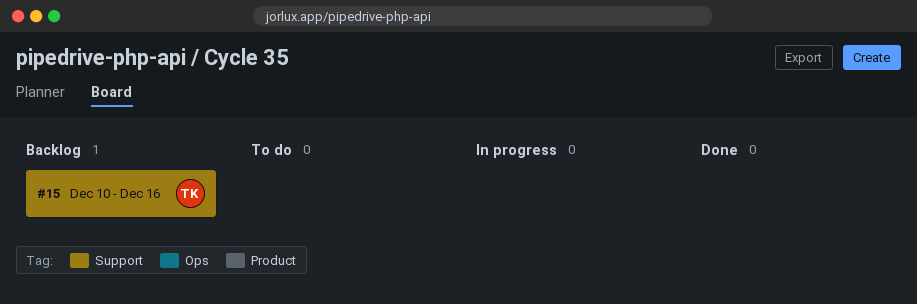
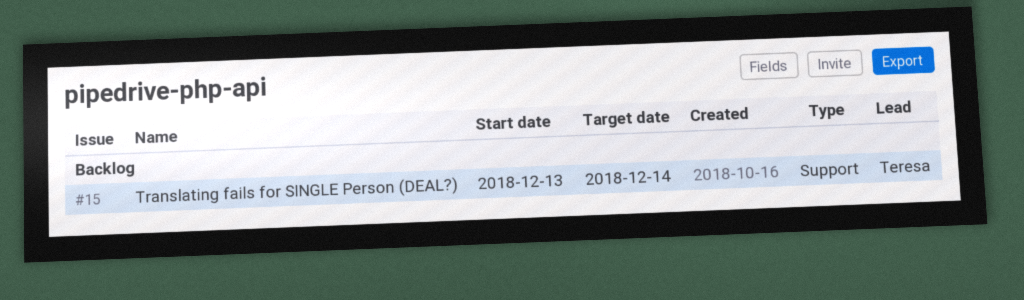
#15, start: Dec 10 -> Dec 13
#15, due: Dec 16 -> Dec 14

